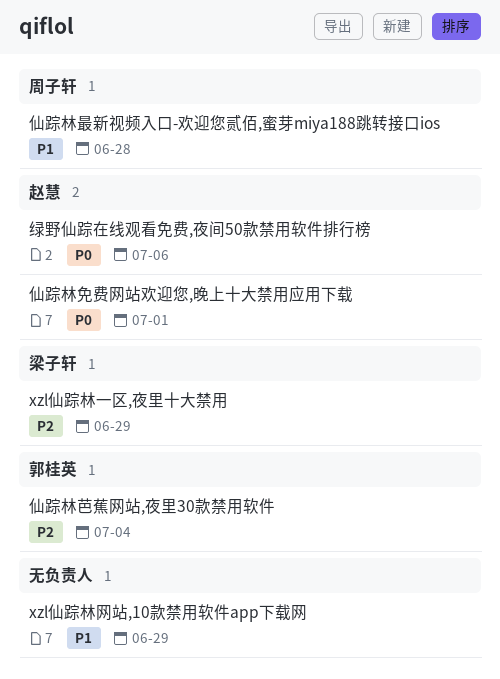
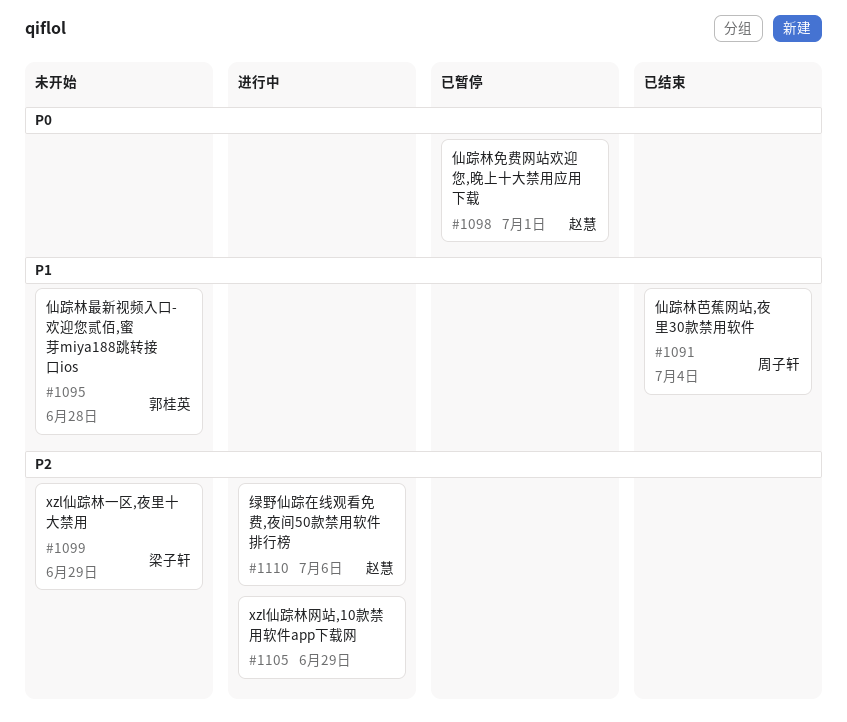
xzl仙踪林网站,10款禁用软件app下载网, priority: P1 -> P2
仙踪林最新视频入口-欢迎您贰佰,蜜芽miya188跳转接口ios, owner: 周子轩 -> 郭桂英
仙踪林芭蕉网站,夜里30款禁用软件, owner: 郭桂英 -> 周子轩
仙踪林芭蕉网站,夜里30款禁用软件, priority: P2 -> P1
绿野仙踪在线观看免费,夜间50款禁用软件排行榜, priority: P0 -> P2

